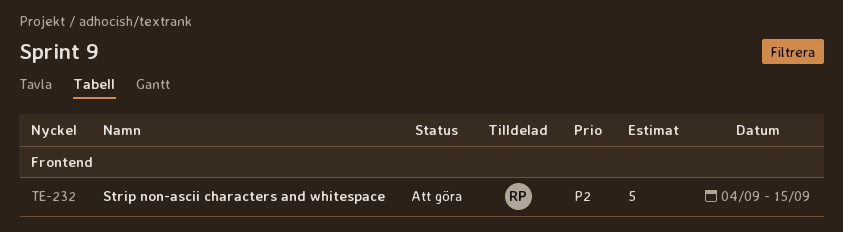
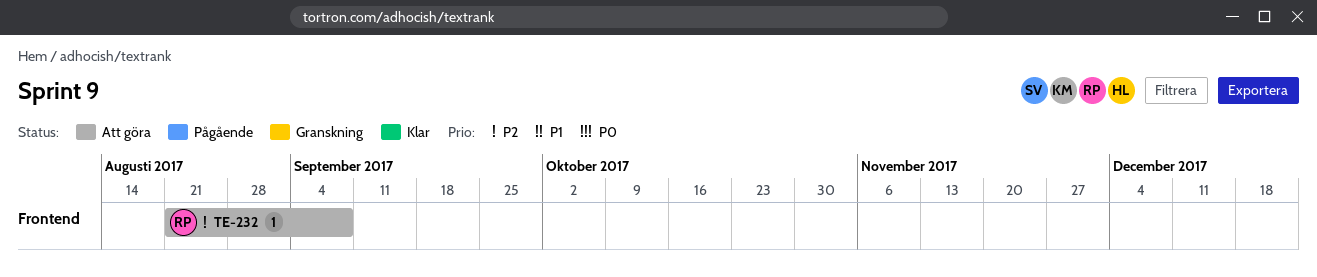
TE-232, estimate: 5 -> 1
TE-232, start: Sep 4 -> Aug 21
TE-232, due: Sep 15 -> Sep 8

